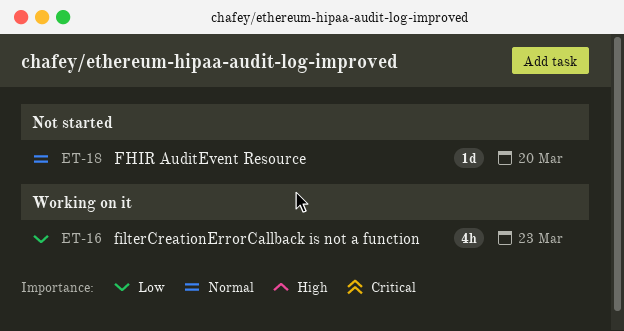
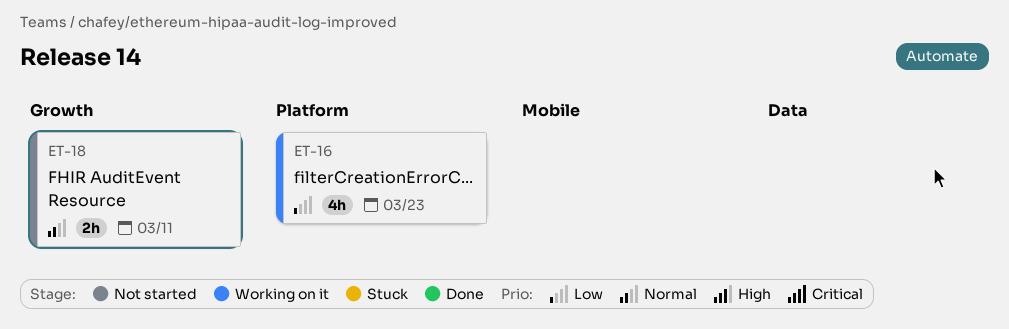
ET-18, estimate: 1d -> 2h
ET-18, due: Mar 20 -> Mar 11

